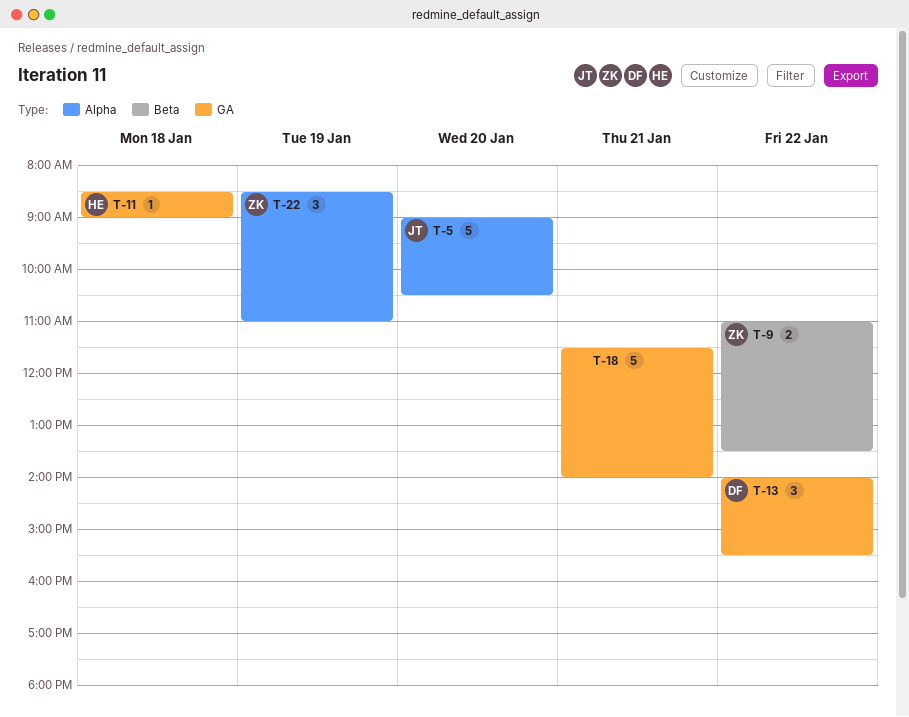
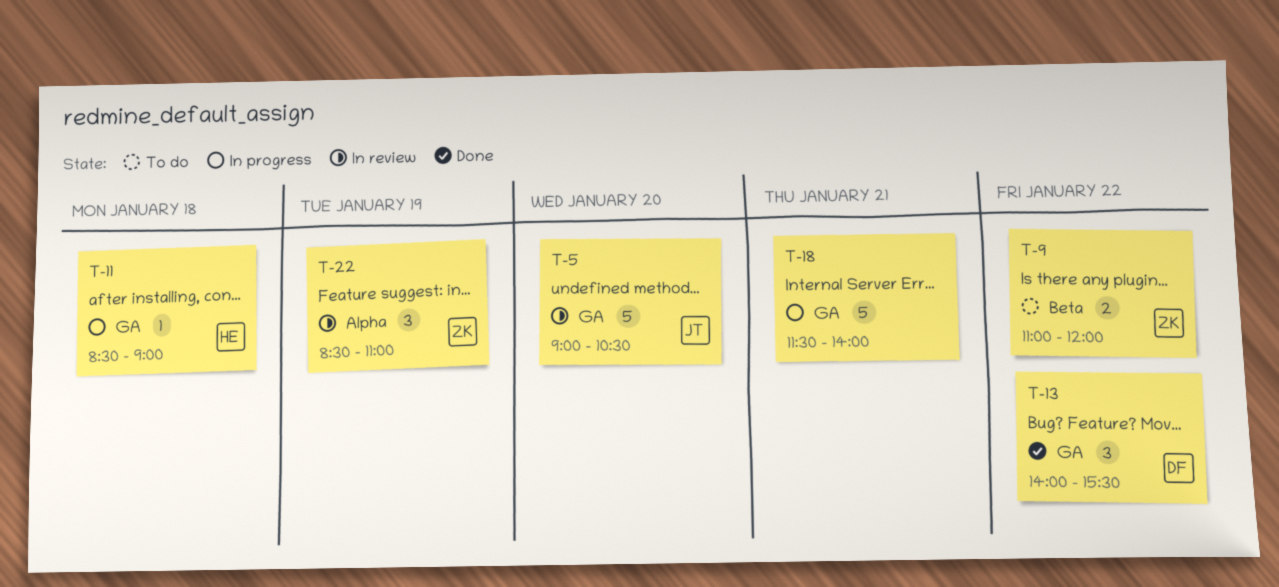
T-5, label: Alpha -> GA
T-9, ends: 13:30 -> 12:00

